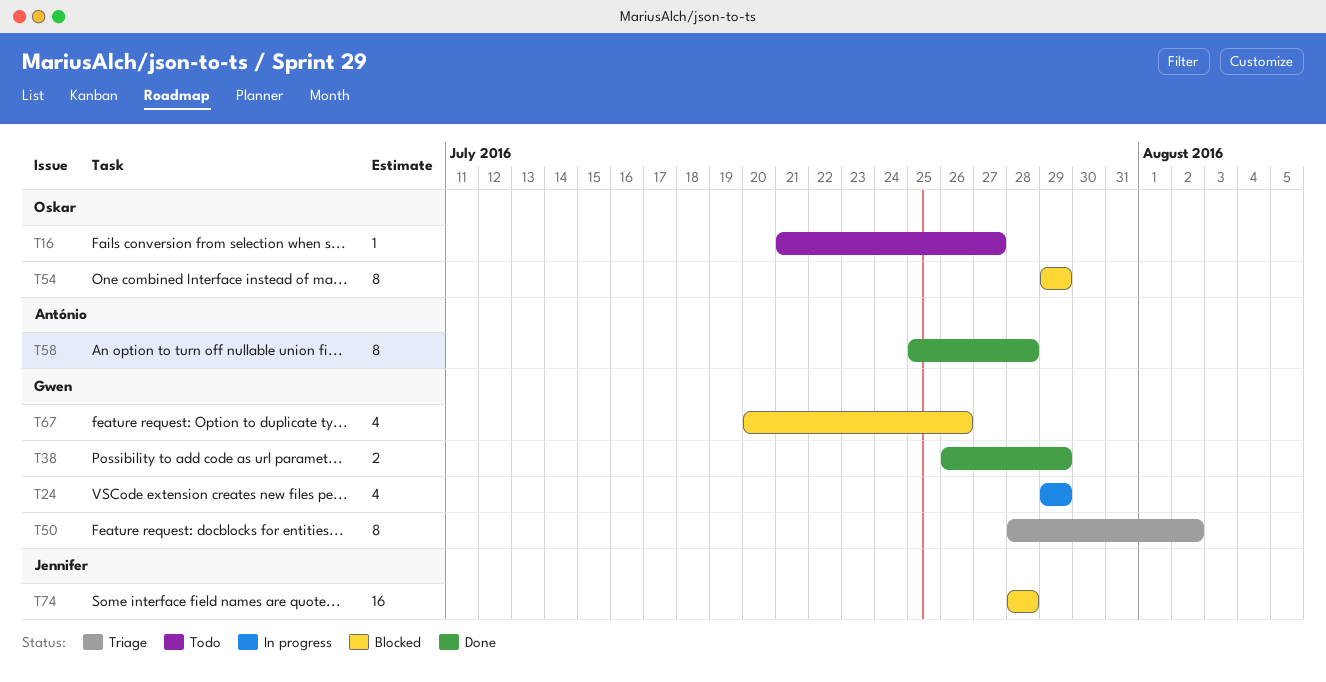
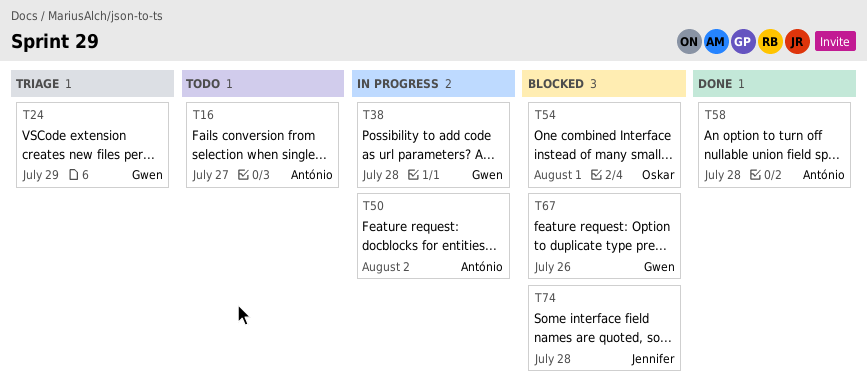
T16, owner: Oskar -> António
T24, status: In progress -> Triage
T38, status: Done -> In progress
T38, due: Jul 29 -> Jul 28
T50, status: Triage -> In progress
T50, owner: Gwen -> António
T54, due: Jul 29 -> Aug 1

